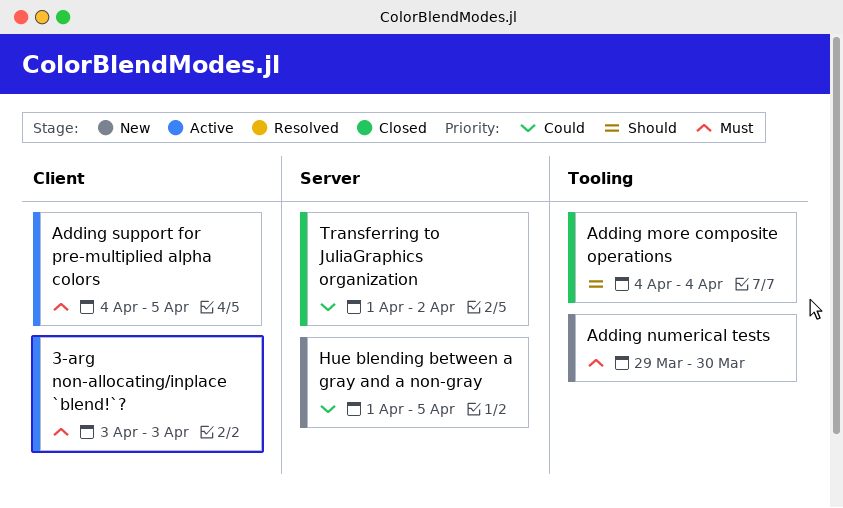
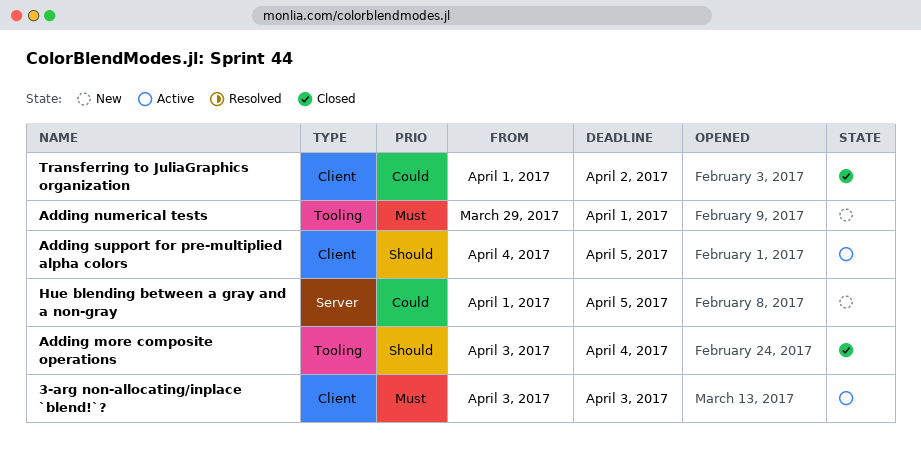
Adding more composite operations, start: Apr 4 -> Apr 3
Adding numerical tests, due: Mar 30 -> Apr 1
Adding support for pre-multiplied alpha colors, priority: Must -> Should
Transferring to JuliaGraphics organization, label: Server -> Client

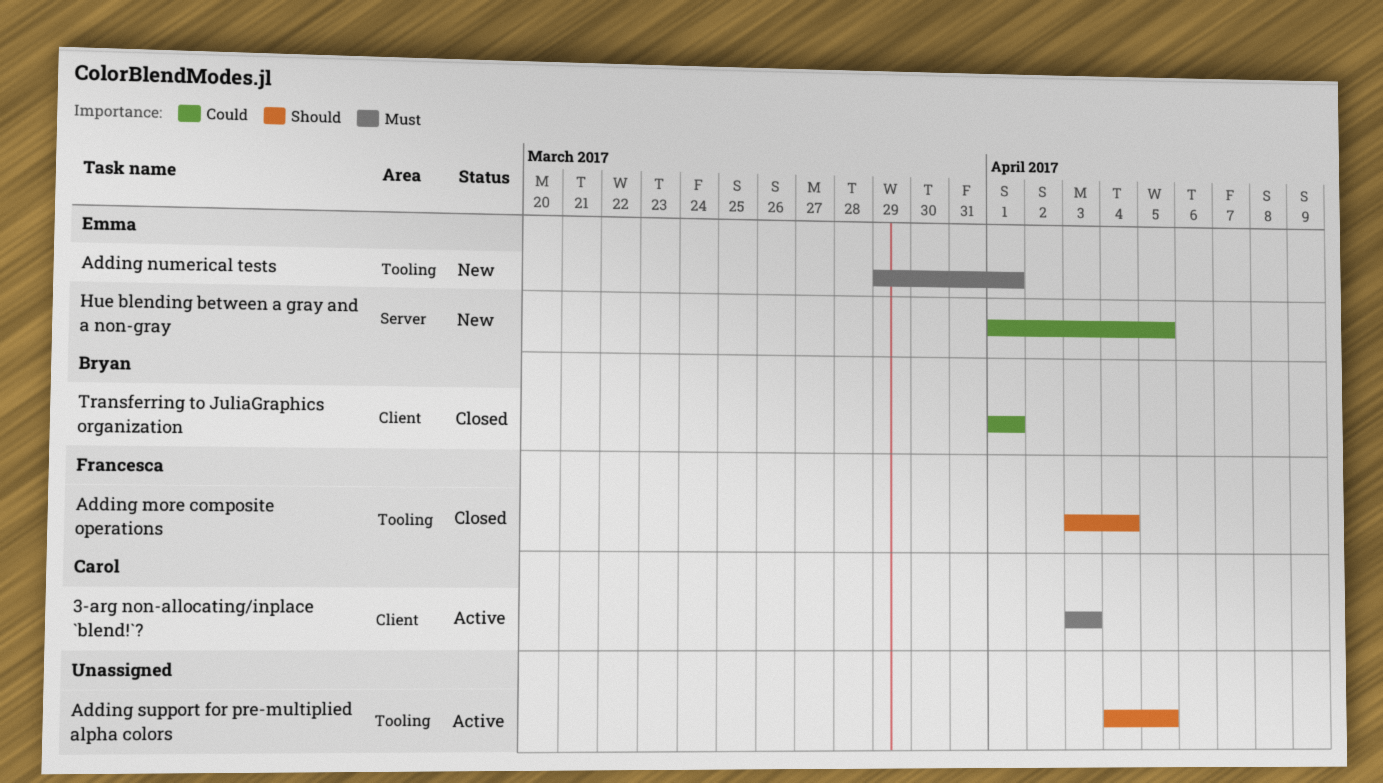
Adding support for pre-multiplied alpha colors, label: Client -> Tooling
Transferring to JuliaGraphics organization, due: Apr 2 -> Apr 1

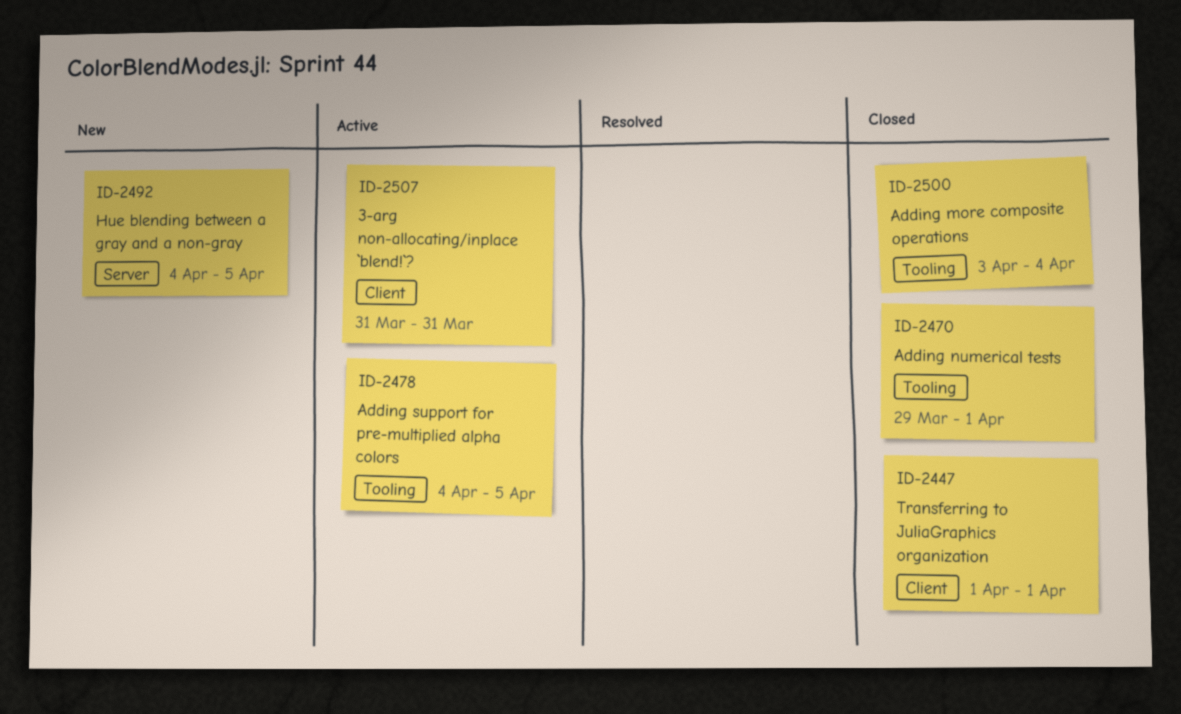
3-arg non-allocating/inplace `blend!`?, start: Apr 3 -> Mar 31
3-arg non-allocating/inplace `blend!`?, due: Apr 3 -> Mar 31
Adding numerical tests, status: New -> Closed
Hue blending between a gray and a non-gray, start: Apr 1 -> Apr 4

